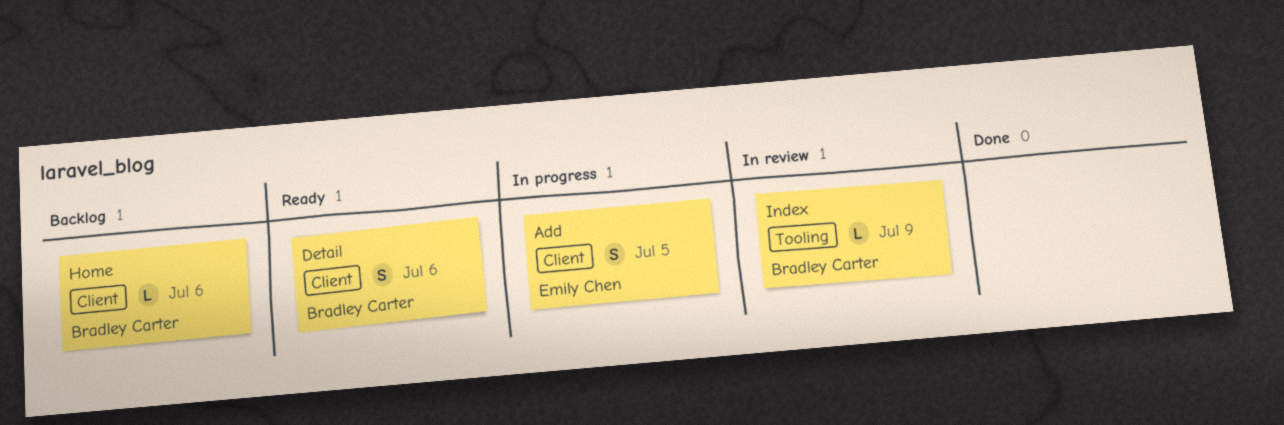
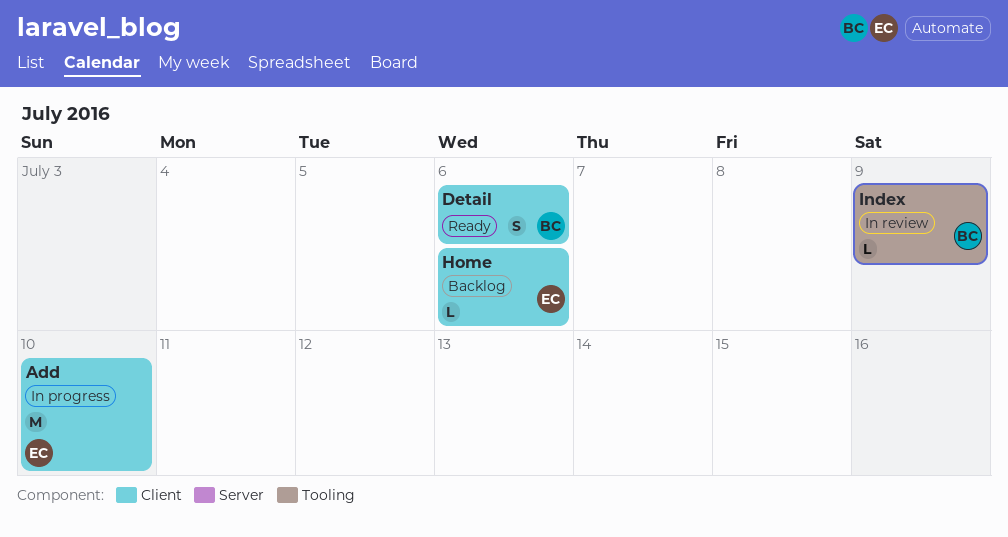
Add, estimate: S -> M
Add, due: Jul 5 -> Jul 10
Home, owner: Bradley Carter -> Emily Chen

